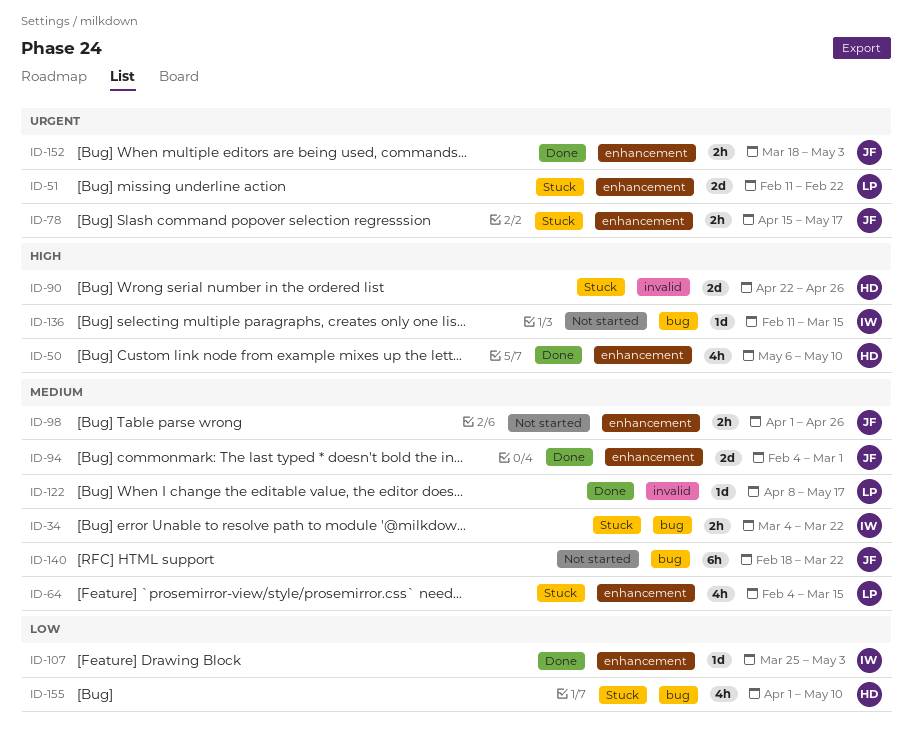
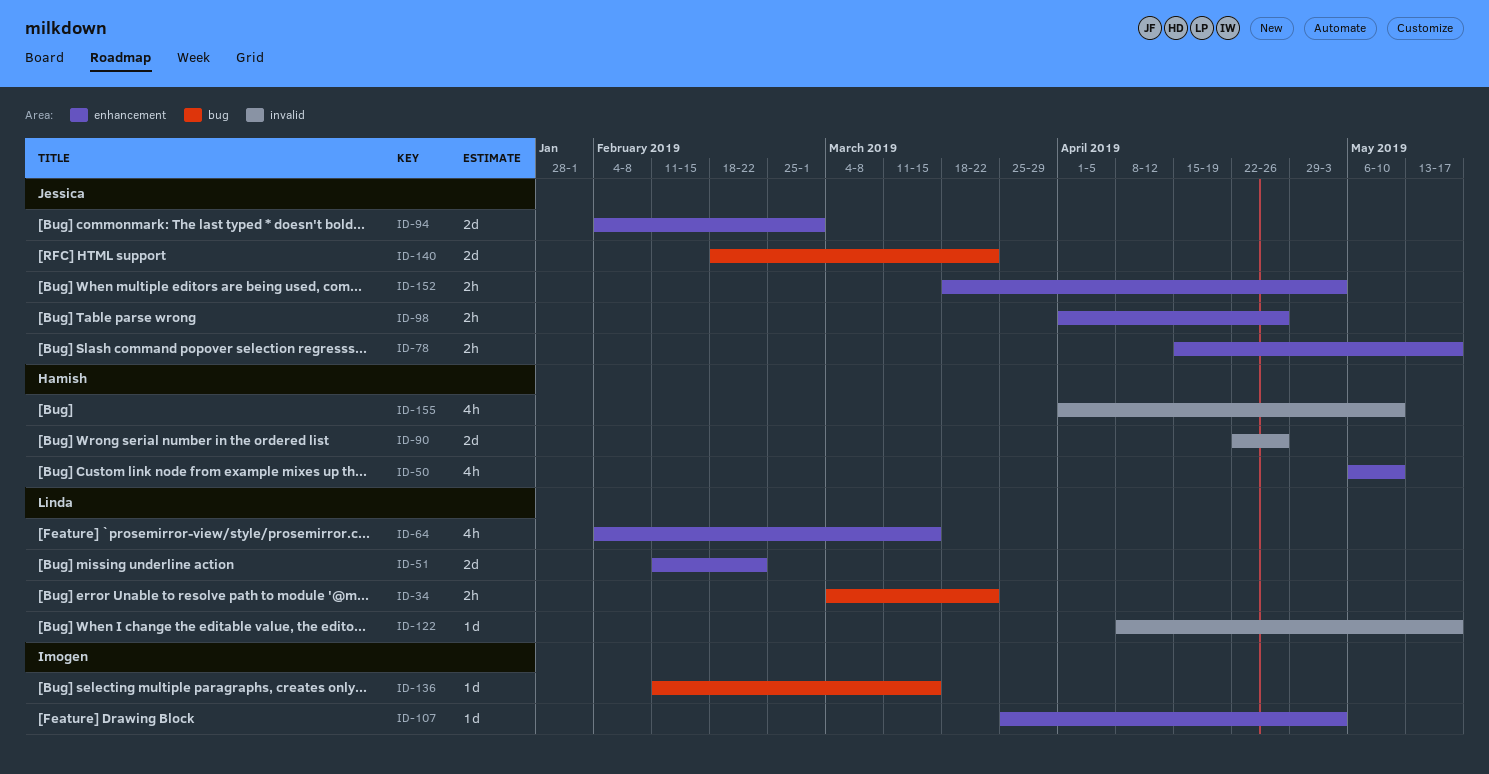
ID-34, owner: Imogen -> Linda
ID-140, estimate: 6h -> 2d
ID-155, label: bug -> invalid

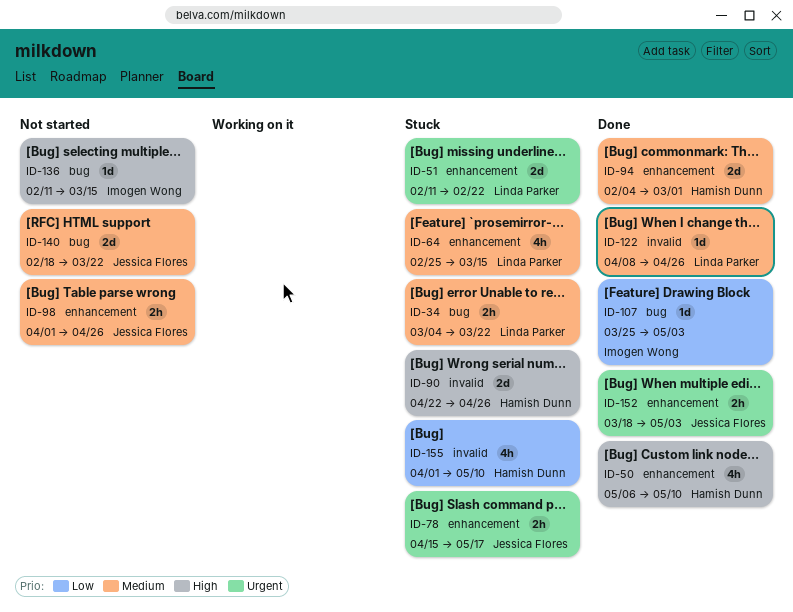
ID-64, start: Feb 4 -> Feb 25
ID-94, owner: Jessica Flores -> Hamish Dunn
ID-107, label: enhancement -> bug
ID-122, due: May 17 -> Apr 26

